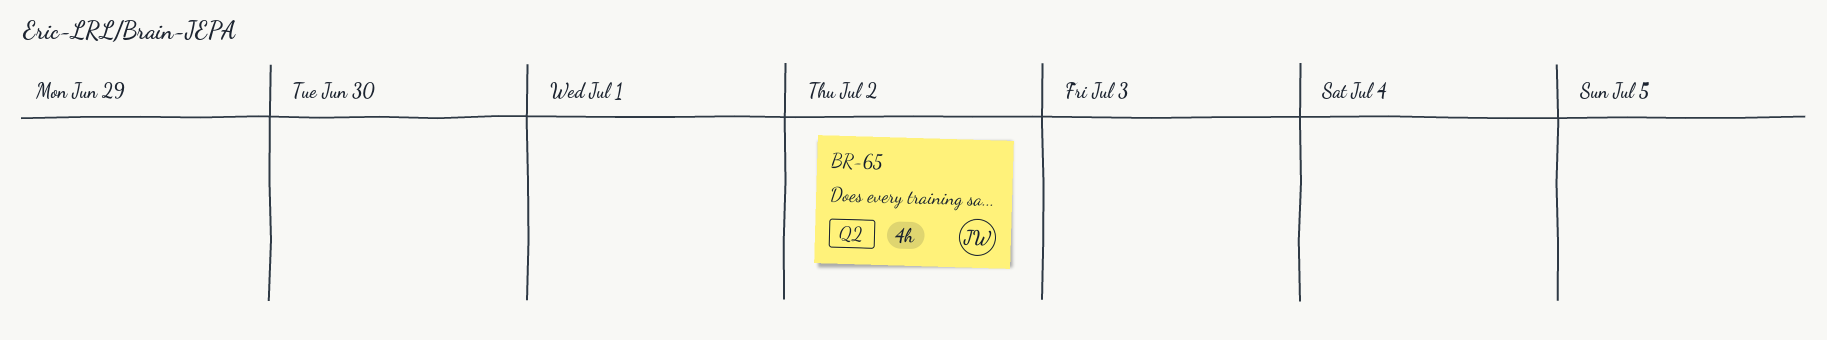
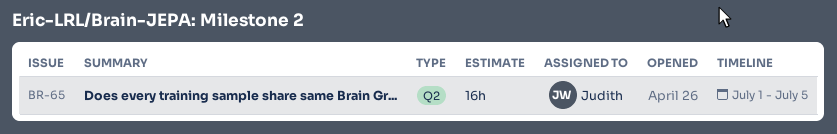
BR-65, estimate: 4h -> 16h
BR-65, due: Jul 2 -> Jul 5

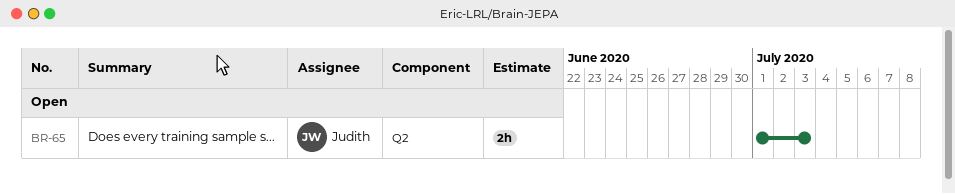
BR-65, estimate: 16h -> 2h
BR-65, due: Jul 5 -> Jul 3

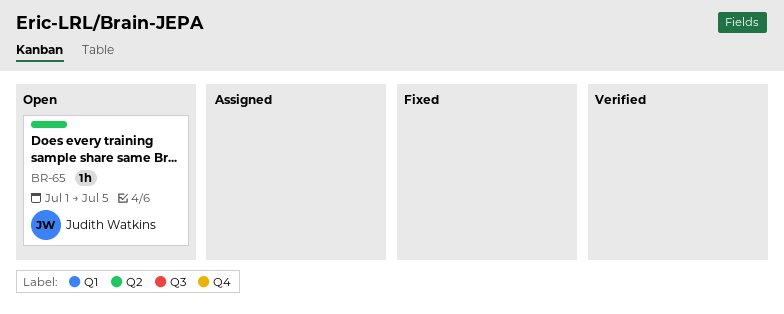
BR-65, estimate: 2h -> 1h
BR-65, due: Jul 3 -> Jul 5

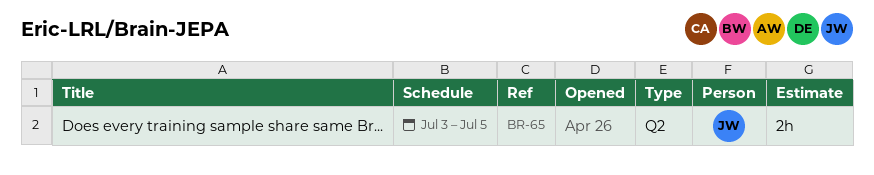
BR-65, estimate: 1h -> 2h
BR-65, start: Jul 1 -> Jul 3

